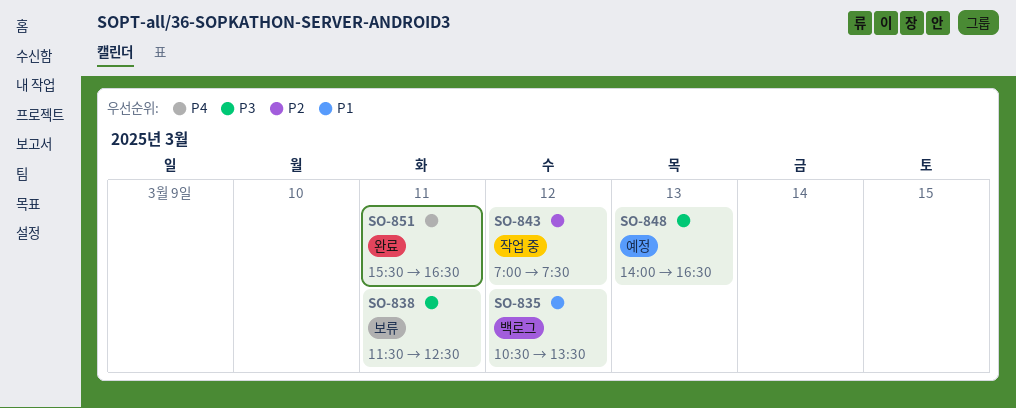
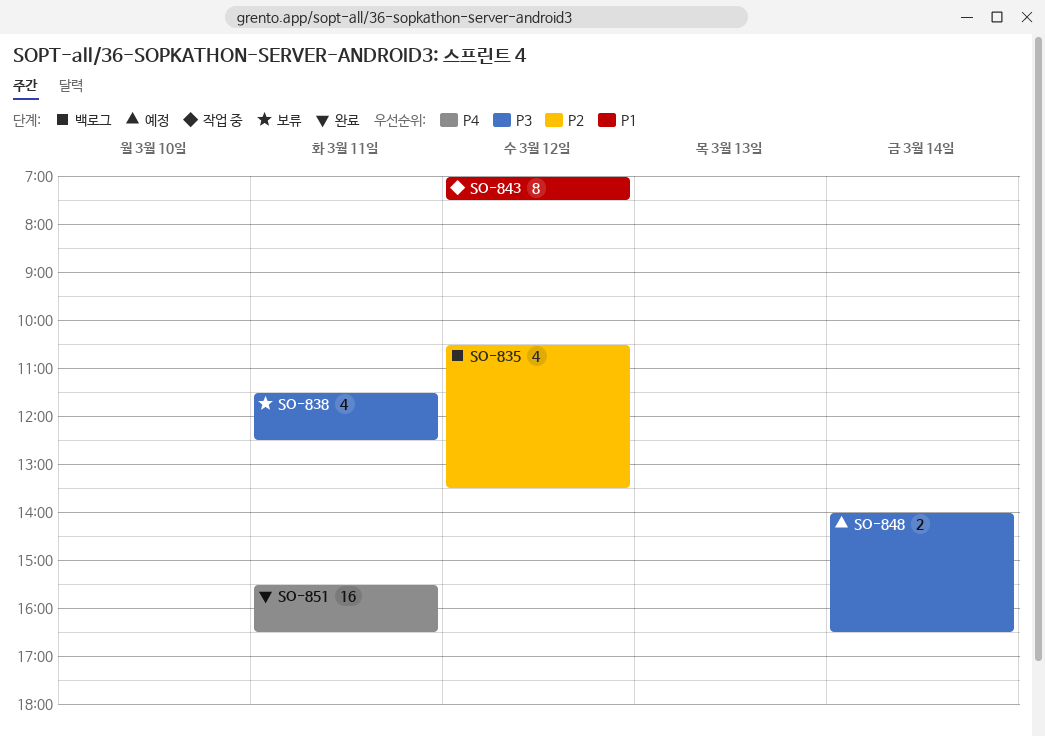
SO-835, priority: P1 -> P2
SO-843, priority: P2 -> P1
SO-848, day: Mar 13 -> Mar 14

